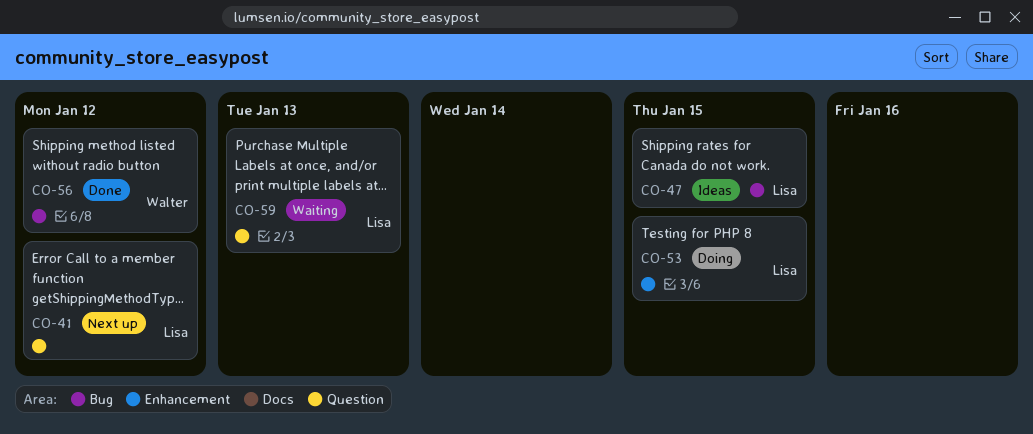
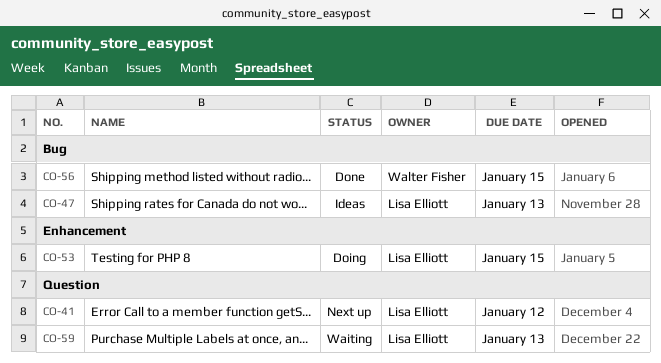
CO-47, due: Jan 15 -> Jan 13
CO-56, due: Jan 12 -> Jan 15

